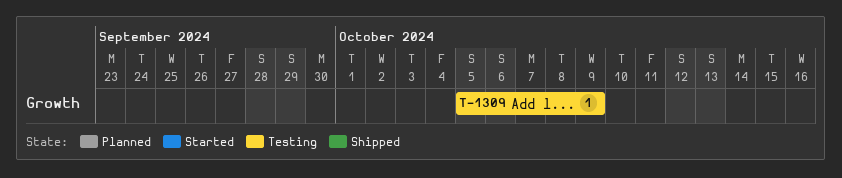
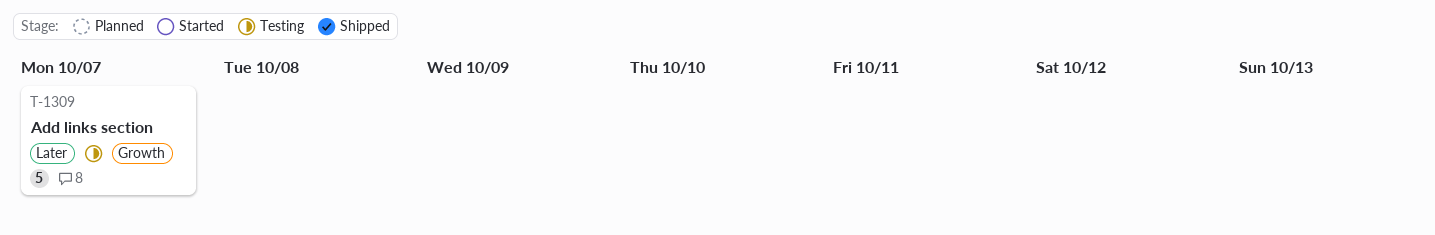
T-1309, estimate: 1 -> 5
T-1309, due: Oct 9 -> Oct 7

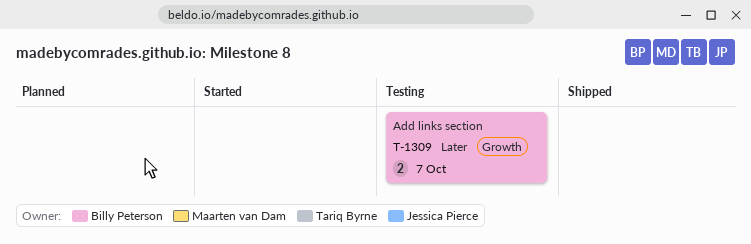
T-1309, estimate: 5 -> 2

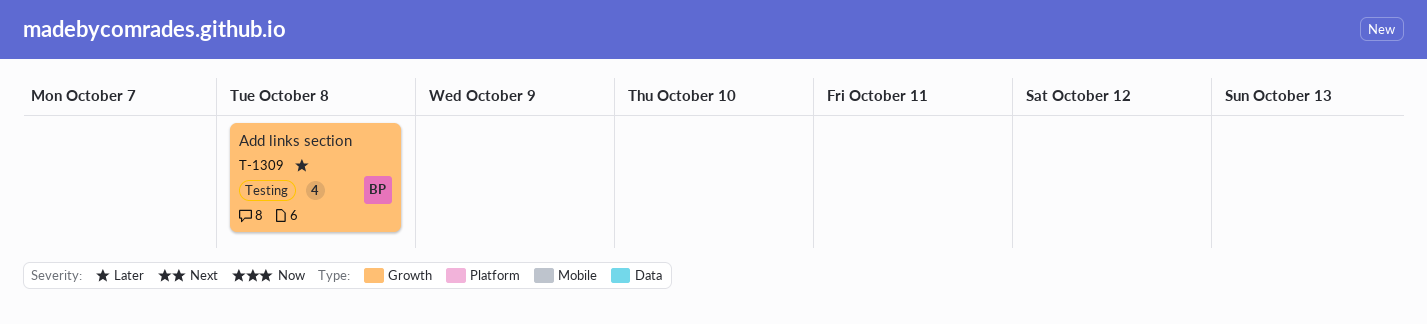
T-1309, estimate: 2 -> 4
T-1309, due: Oct 7 -> Oct 8

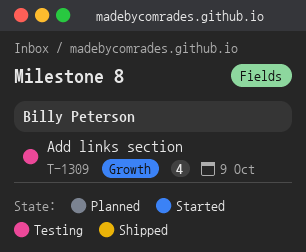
T-1309, due: Oct 8 -> Oct 9

